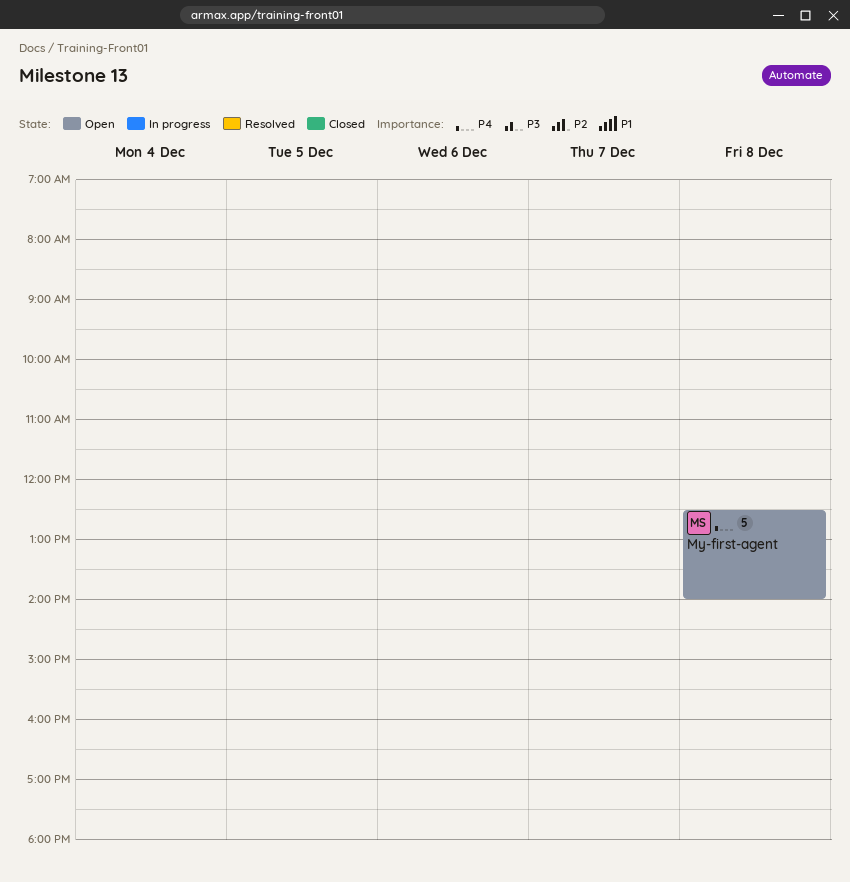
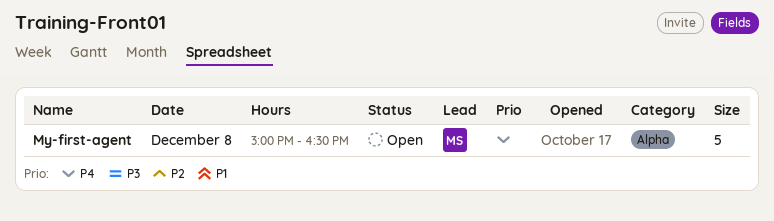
My-first-agent, begins: 12:30 -> 15:00
My-first-agent, ends: 14:00 -> 16:30

